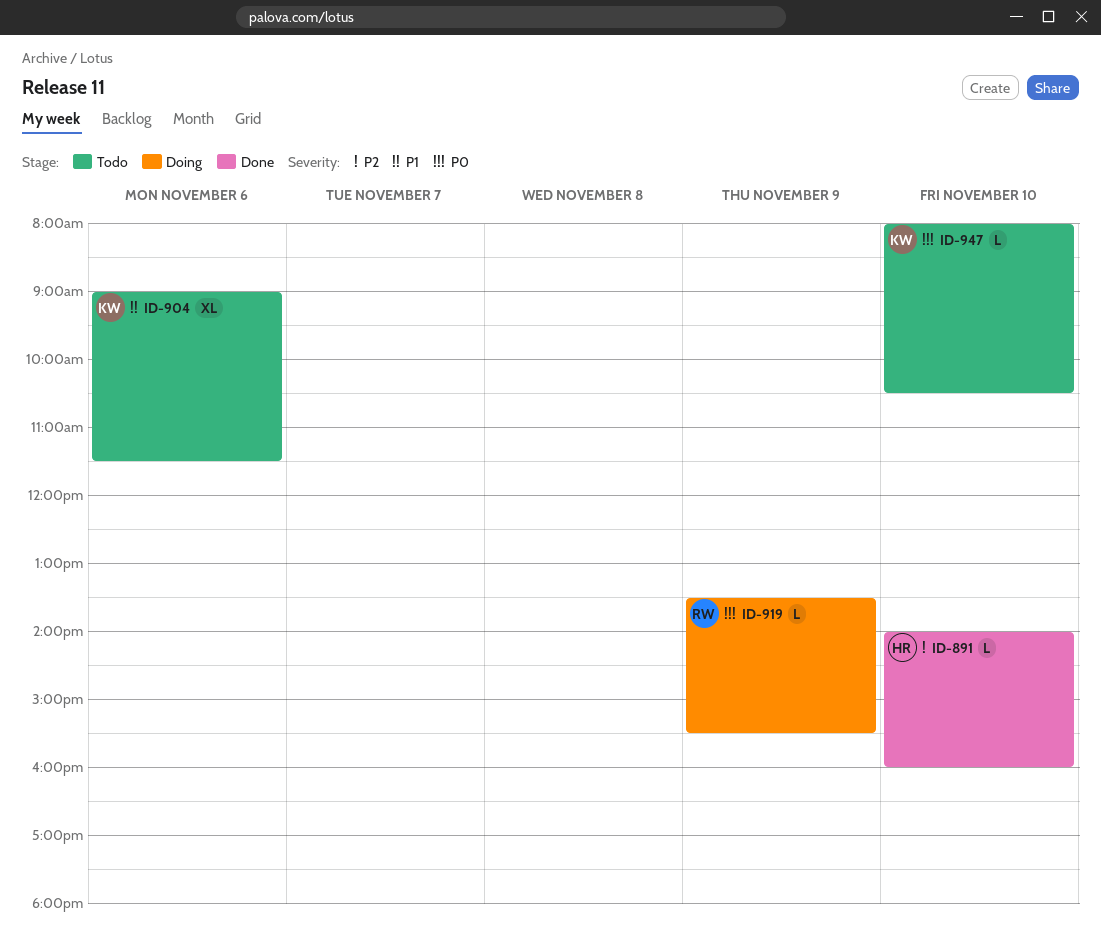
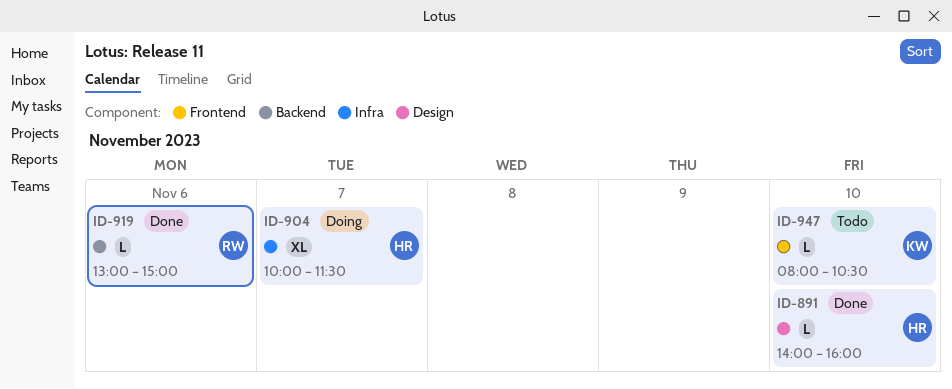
ID-904, status: Todo -> Doing
ID-904, owner: KW -> HR
ID-904, day: Nov 6 -> Nov 7
ID-904, begins: 09:00 -> 10:00
ID-919, status: Doing -> Done
ID-919, day: Nov 9 -> Nov 6
ID-919, begins: 13:30 -> 13:00
ID-919, ends: 15:30 -> 15:00

